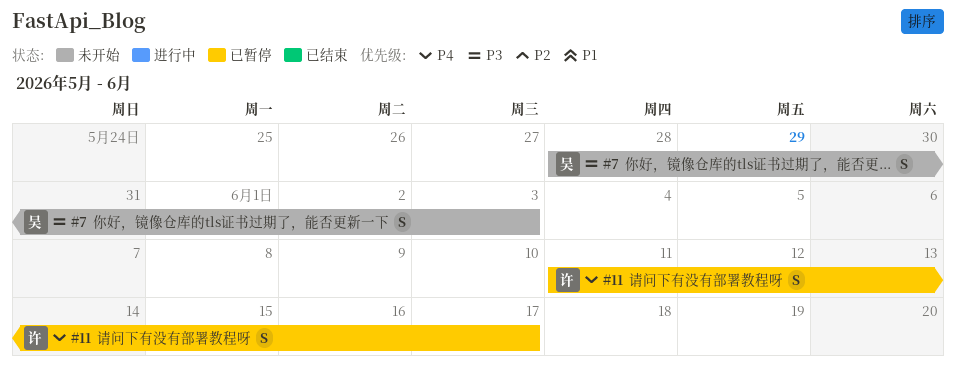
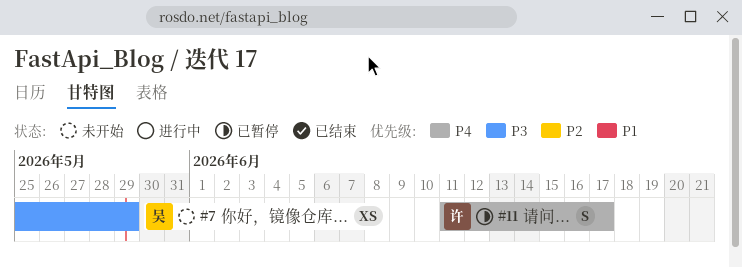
#7, estimate: S -> XS
#7, start: May 28 -> May 25
#7, due: Jun 3 -> May 29

